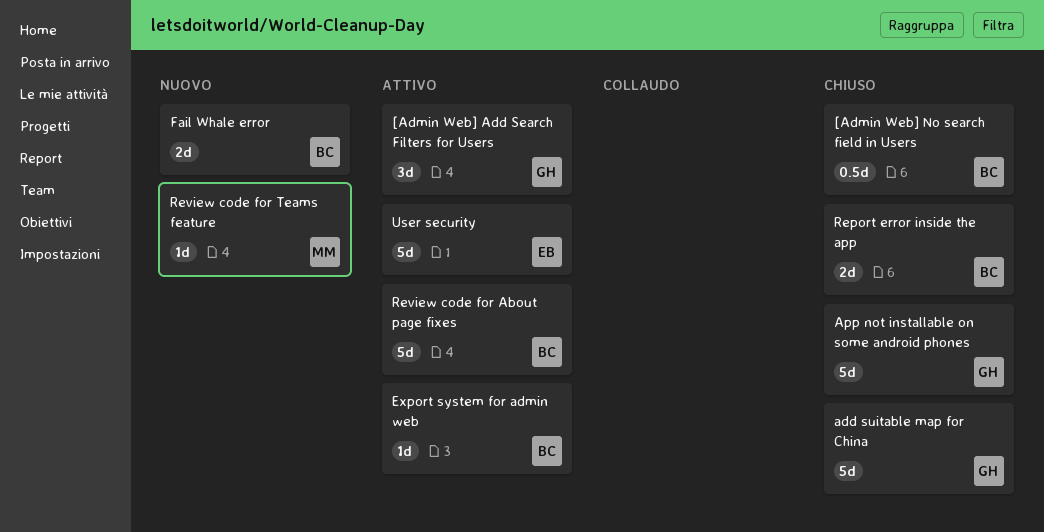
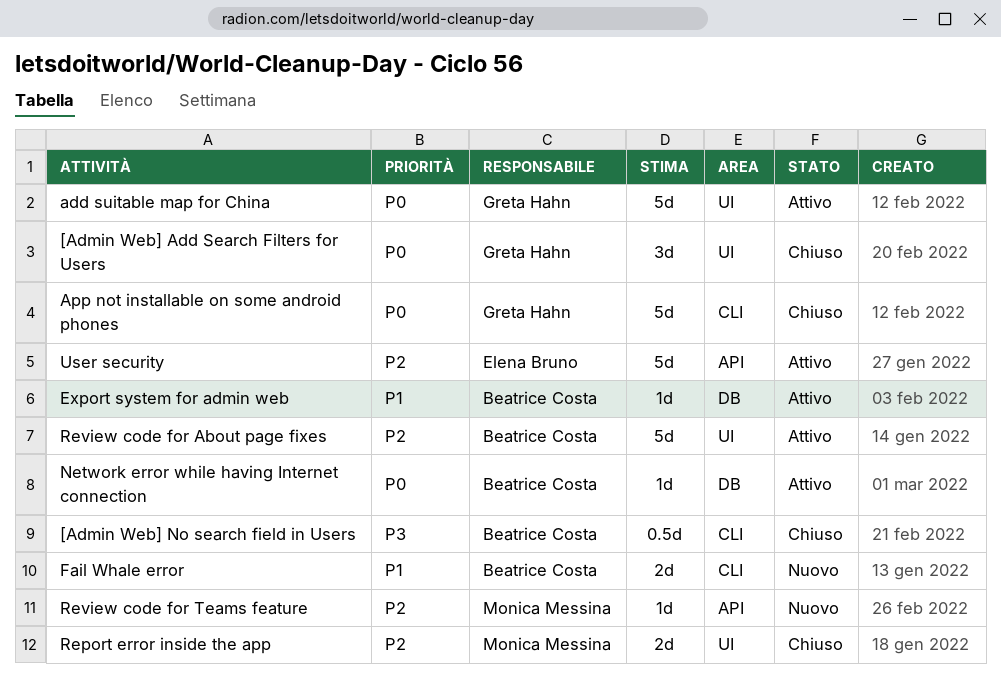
[Admin Web] Add Search Filters for Users, status: Attivo -> Chiuso
add suitable map for China, status: Chiuso -> Attivo
Network error while having Internet connection: none -> present
Report error inside the app, owner: Beatrice Costa -> Monica Messina

